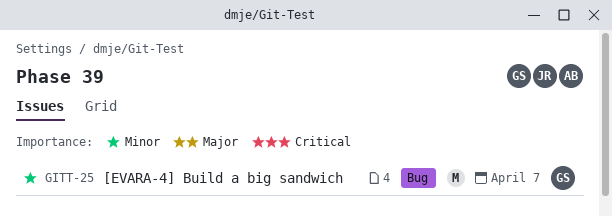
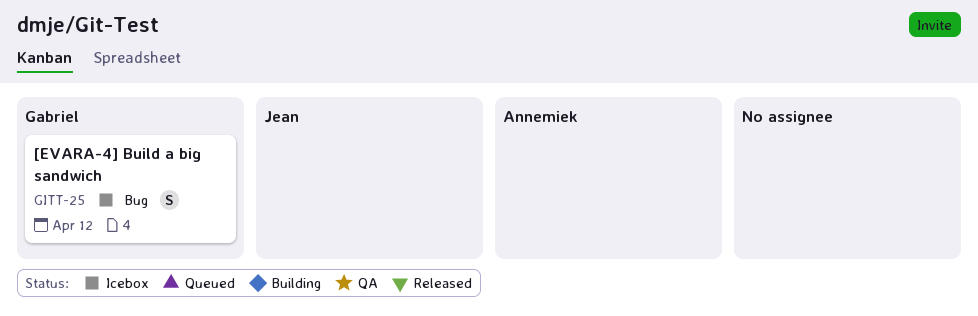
GITT-25, estimate: M -> S
GITT-25, due: Apr 7 -> Apr 12

